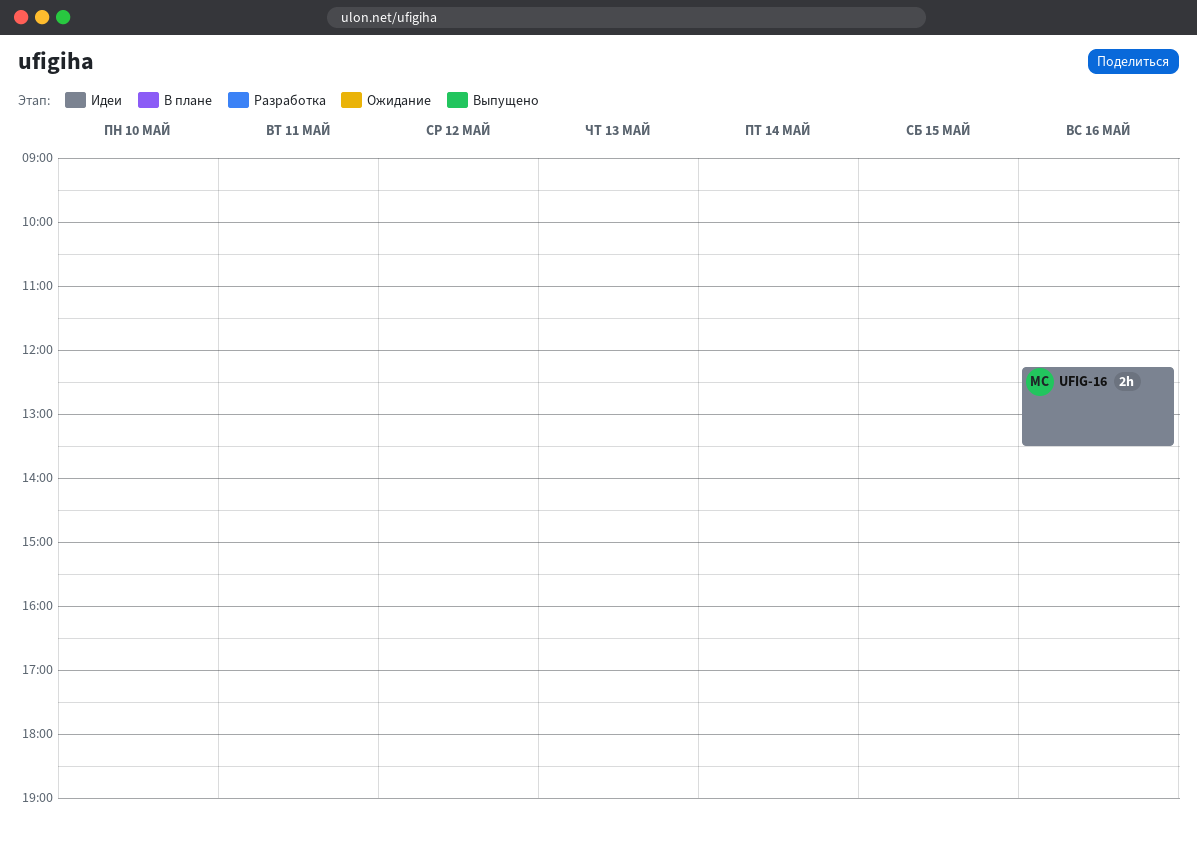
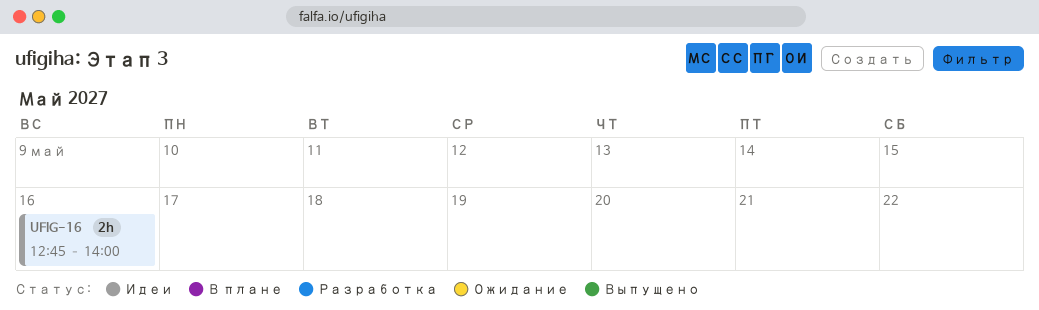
UFIG-16, begins: 12:15 -> 12:45
UFIG-16, ends: 13:30 -> 14:00

